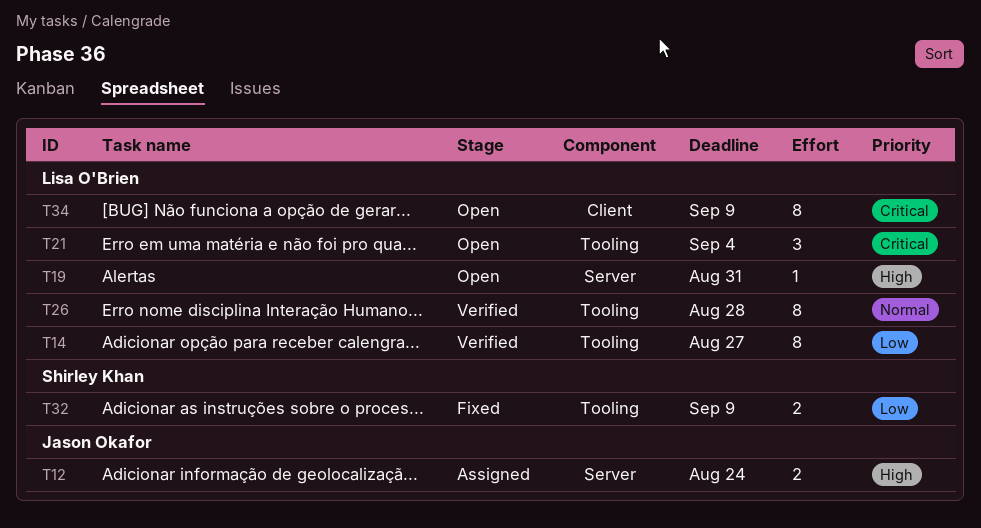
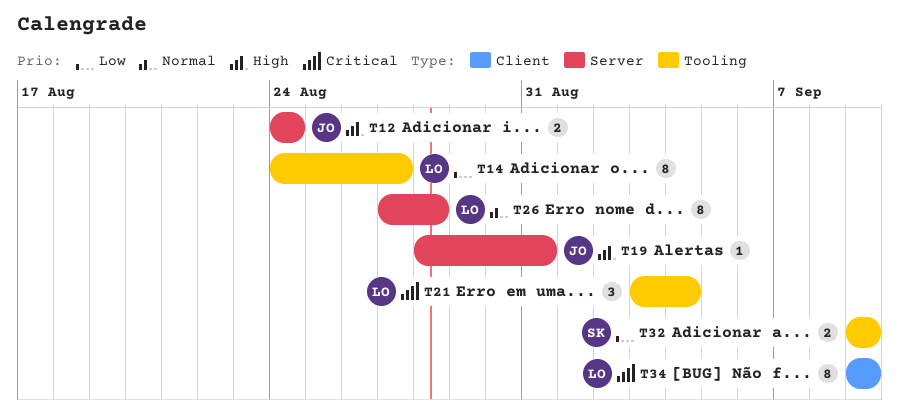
T19, owner: Lisa O'Brien -> Jason Okafor
T26, label: Tooling -> Server

